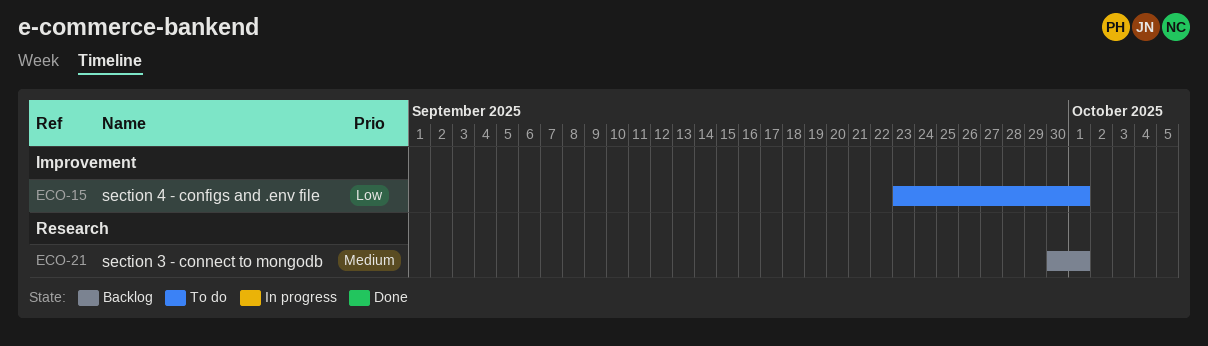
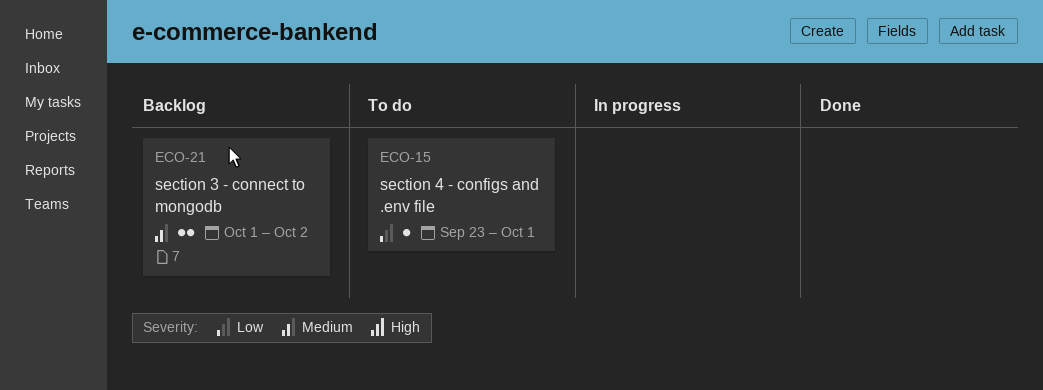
ECO-21, start: Sep 30 -> Oct 1
ECO-21, due: Oct 1 -> Oct 2

